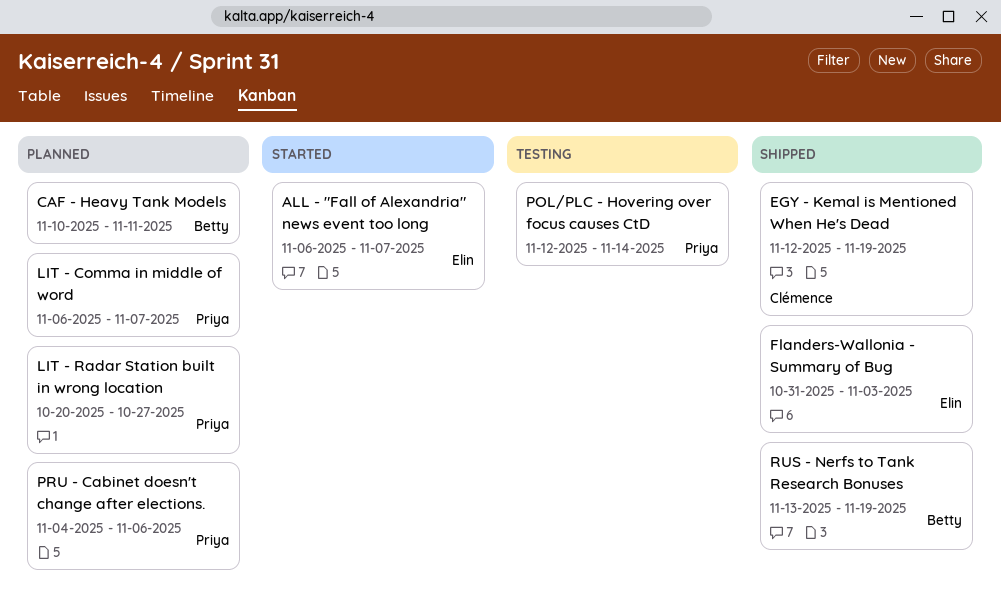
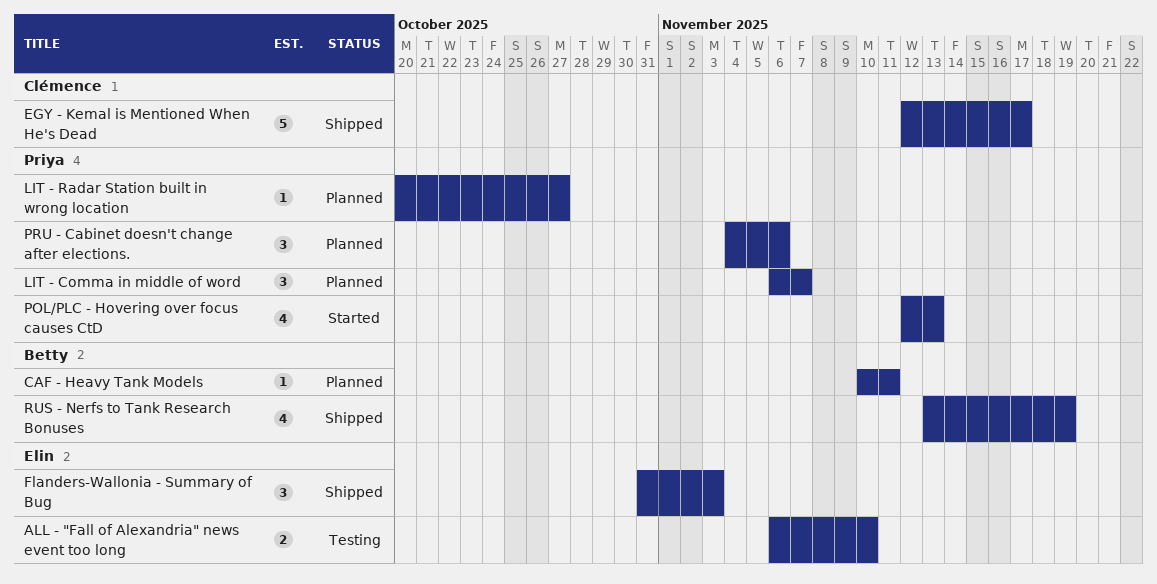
ALL - "Fall of Alexandria" news event too long, status: Started -> Testing
ALL - "Fall of Alexandria" news event too long, due: Nov 7 -> Nov 10
EGY - Kemal is Mentioned When He's Dead, due: Nov 19 -> Nov 17
POL/PLC - Hovering over focus causes CtD, status: Testing -> Started
POL/PLC - Hovering over focus causes CtD, due: Nov 14 -> Nov 13

